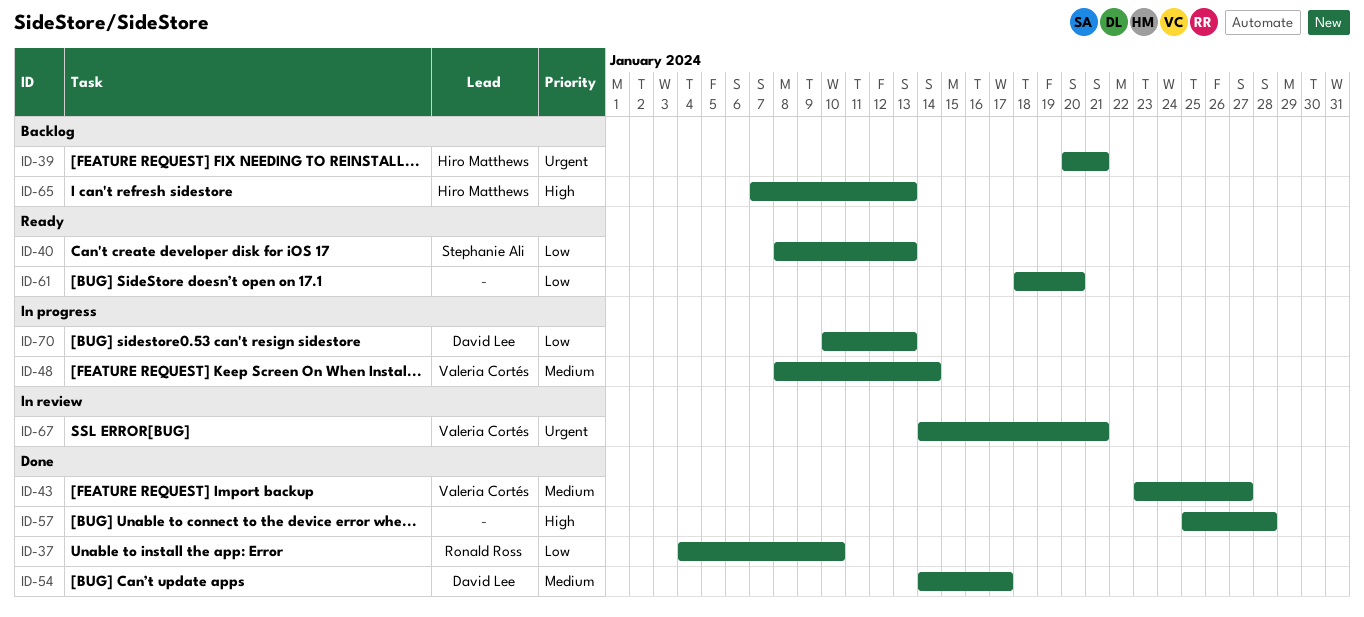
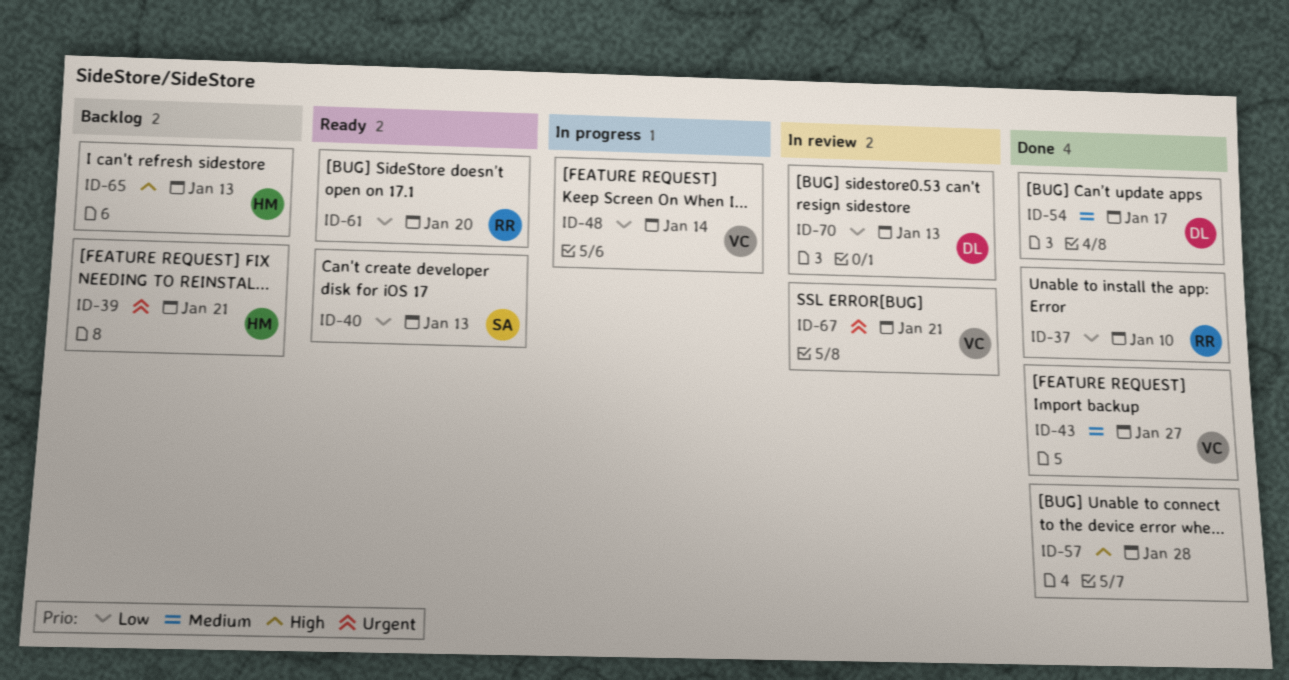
ID-48, priority: Medium -> Low
ID-61, owner: none -> Ronald Ross
ID-70, status: In progress -> In review

